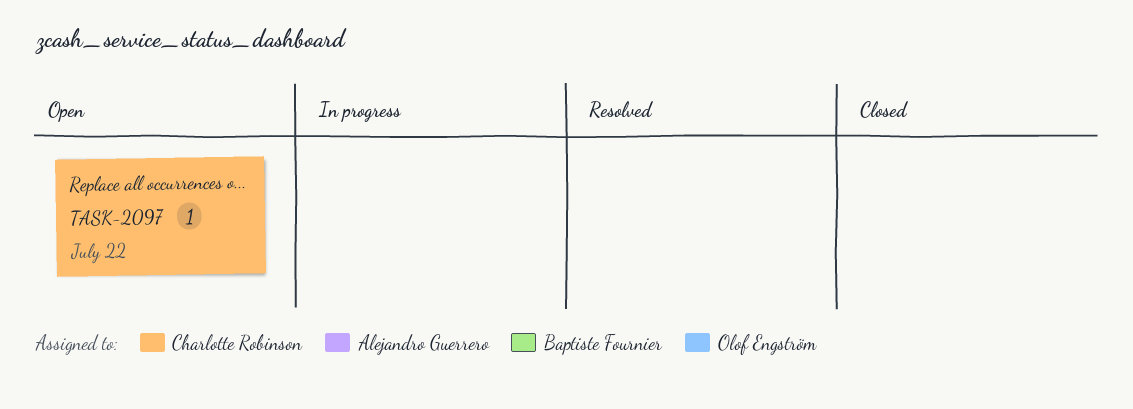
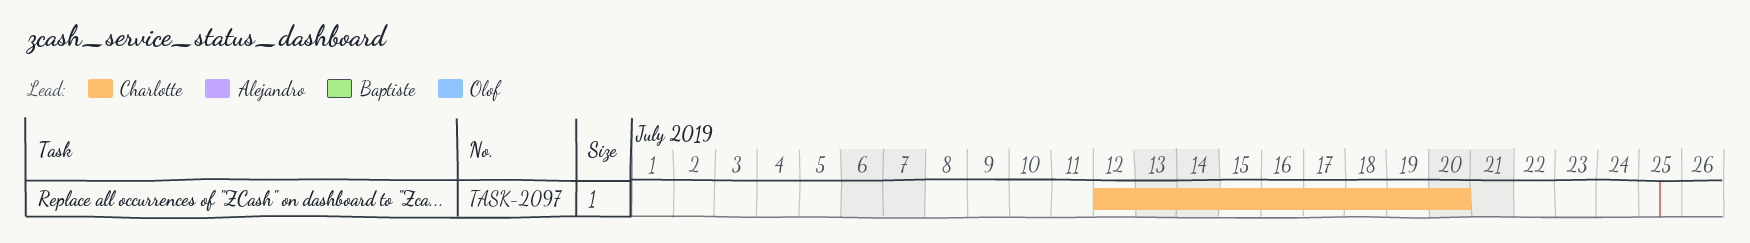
TASK-2097, due: Jul 22 -> Jul 20

